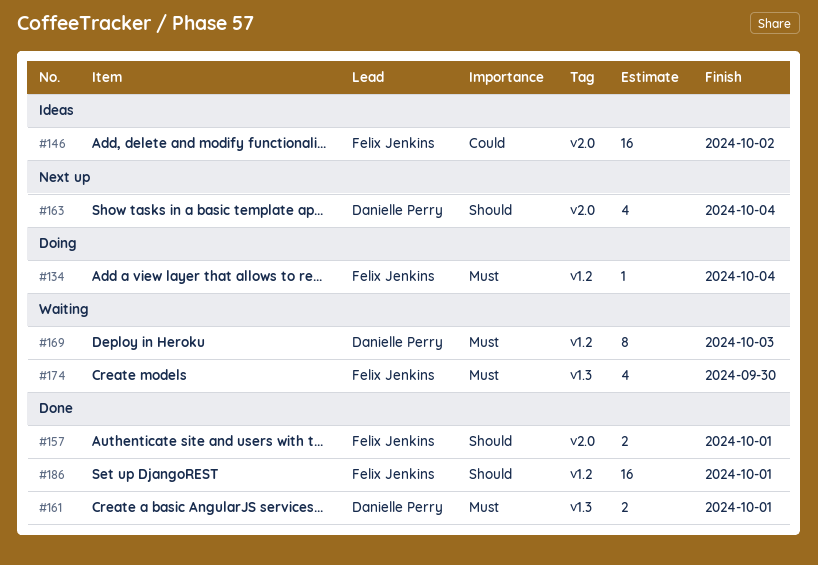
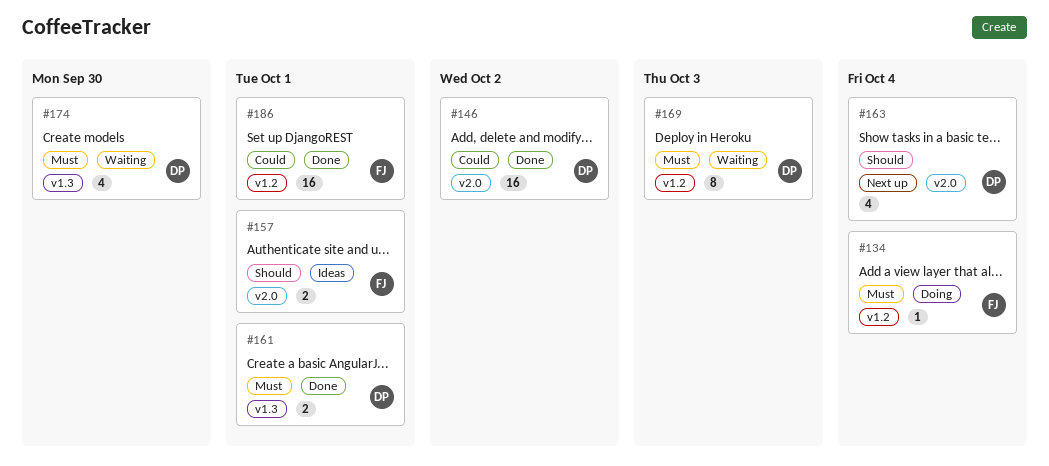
#146, status: Ideas -> Done
#146, owner: Felix Jenkins -> Danielle Perry
#157, status: Done -> Ideas
#174, owner: Felix Jenkins -> Danielle Perry
#186, priority: Should -> Could

